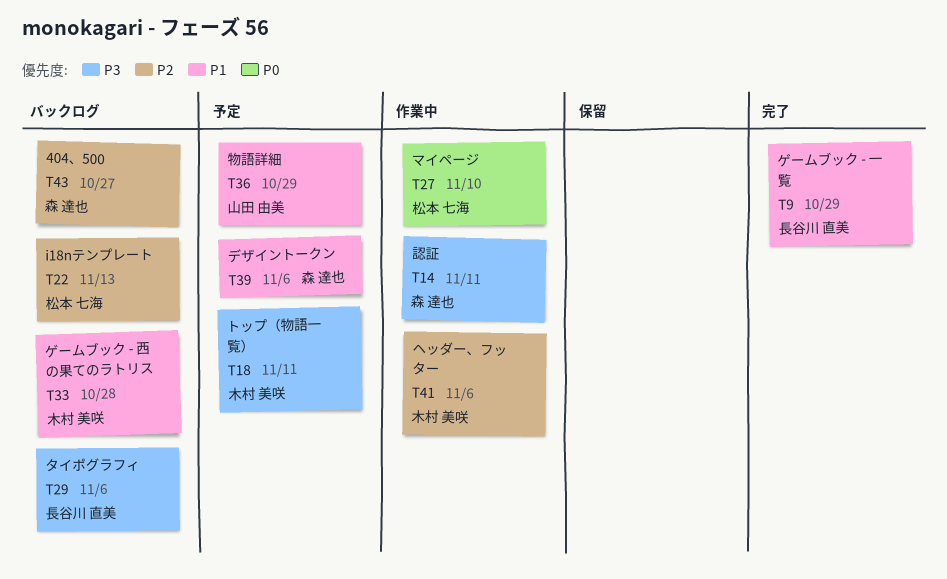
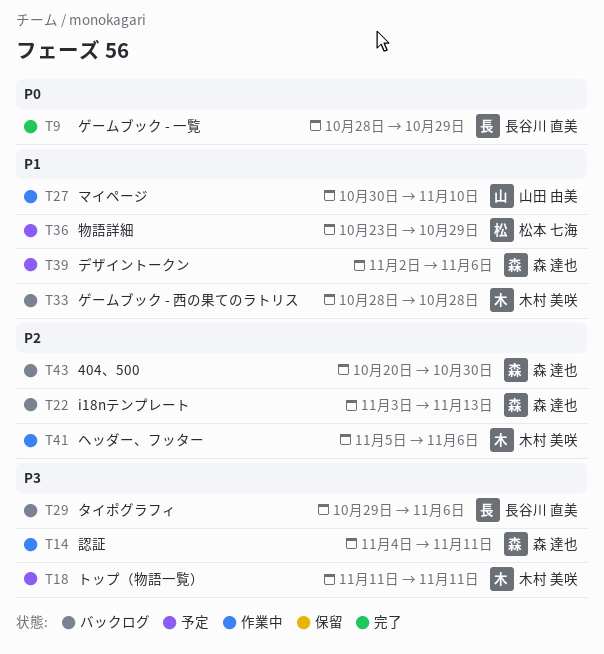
T9, priority: P1 -> P0
T22, owner: 松本 七海 -> 森 達也
T27, owner: 松本 七海 -> 山田 由美
T27, priority: P0 -> P1
T36, owner: 山田 由美 -> 松本 七海
T43, due: Oct 27 -> Oct 30

